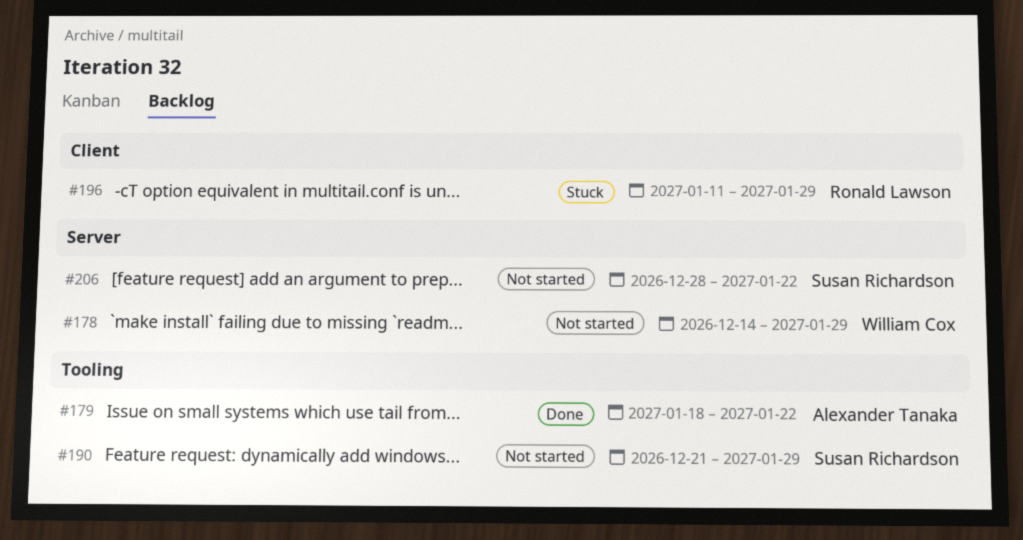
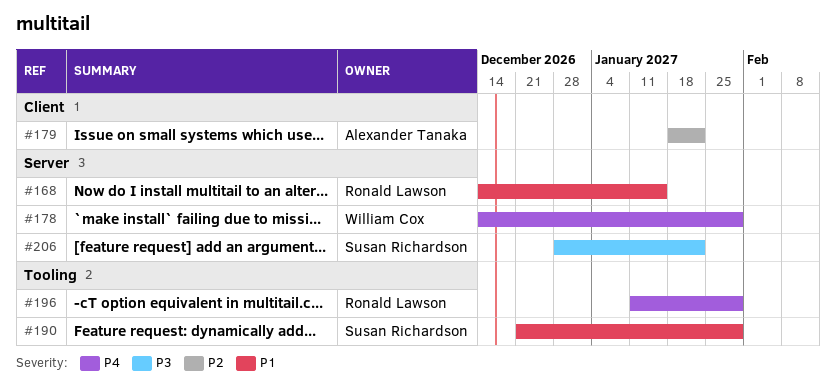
#168: none -> present
#179, label: Tooling -> Client
#196, label: Client -> Tooling

